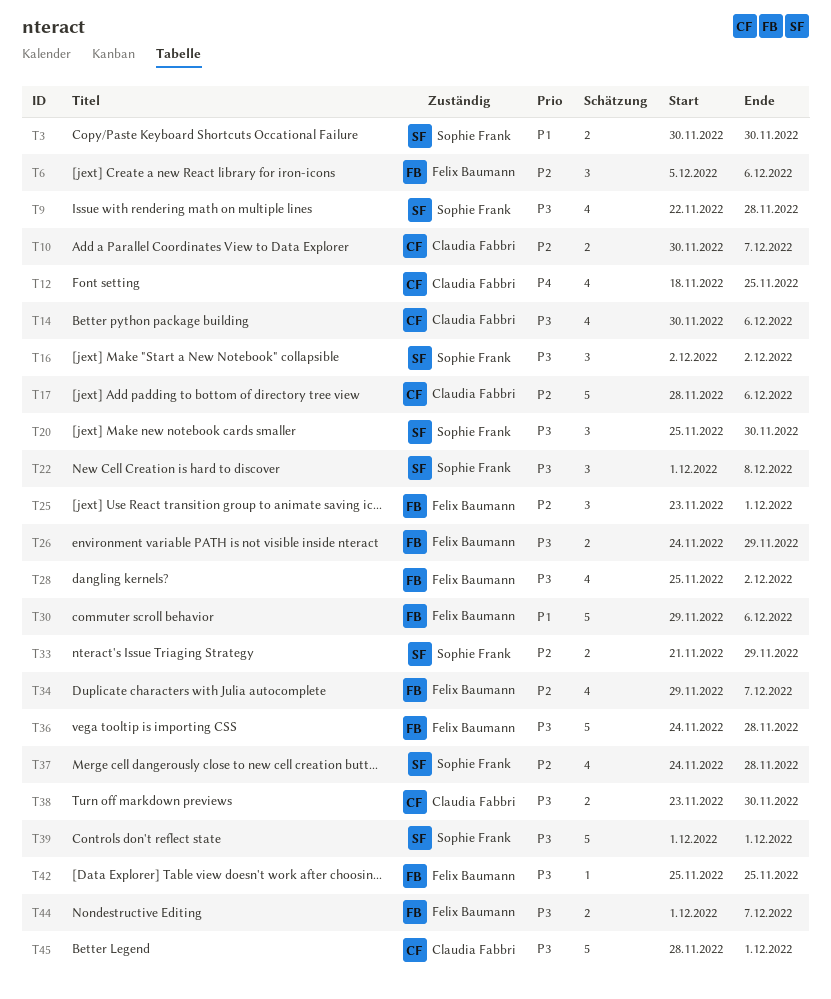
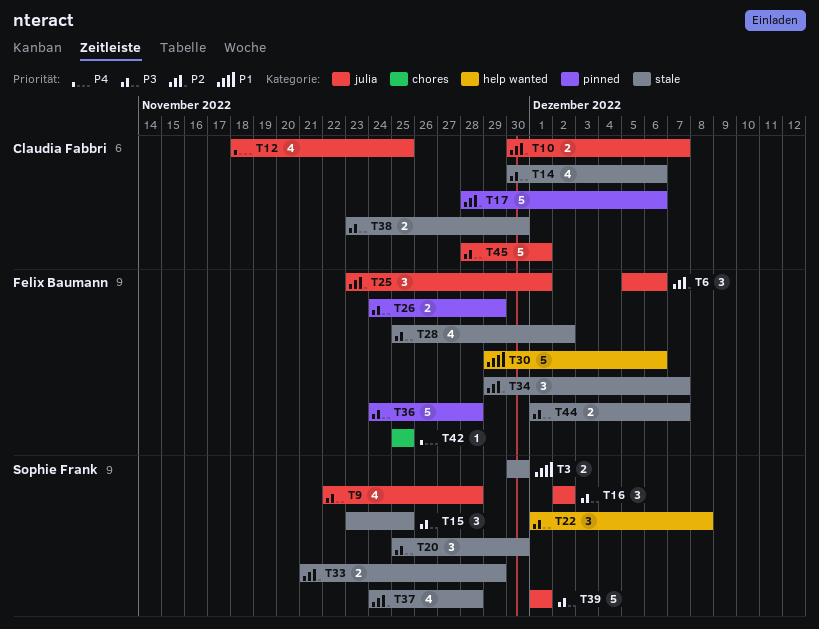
T15: none -> present
T34, estimate: 4 -> 3
T42, priority: P3 -> P4

